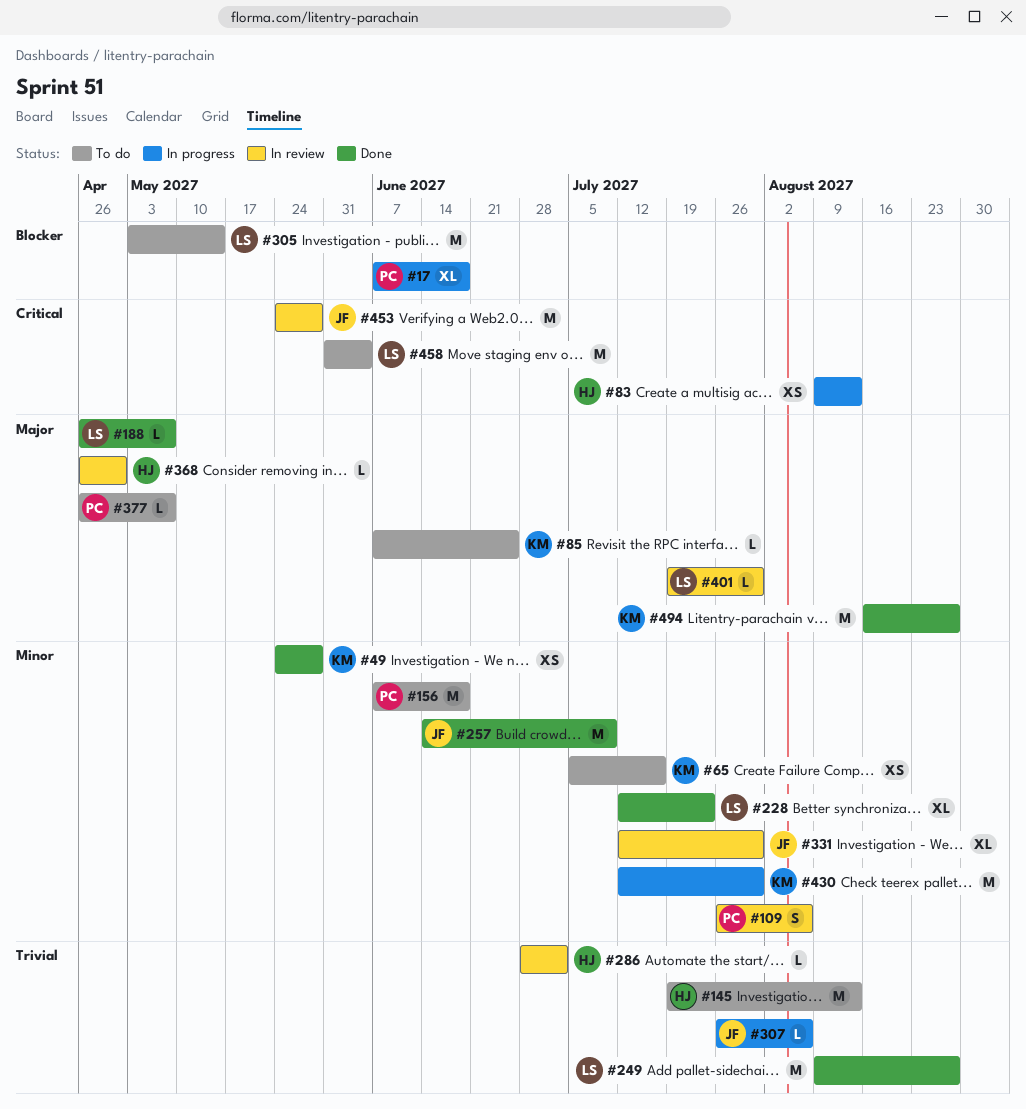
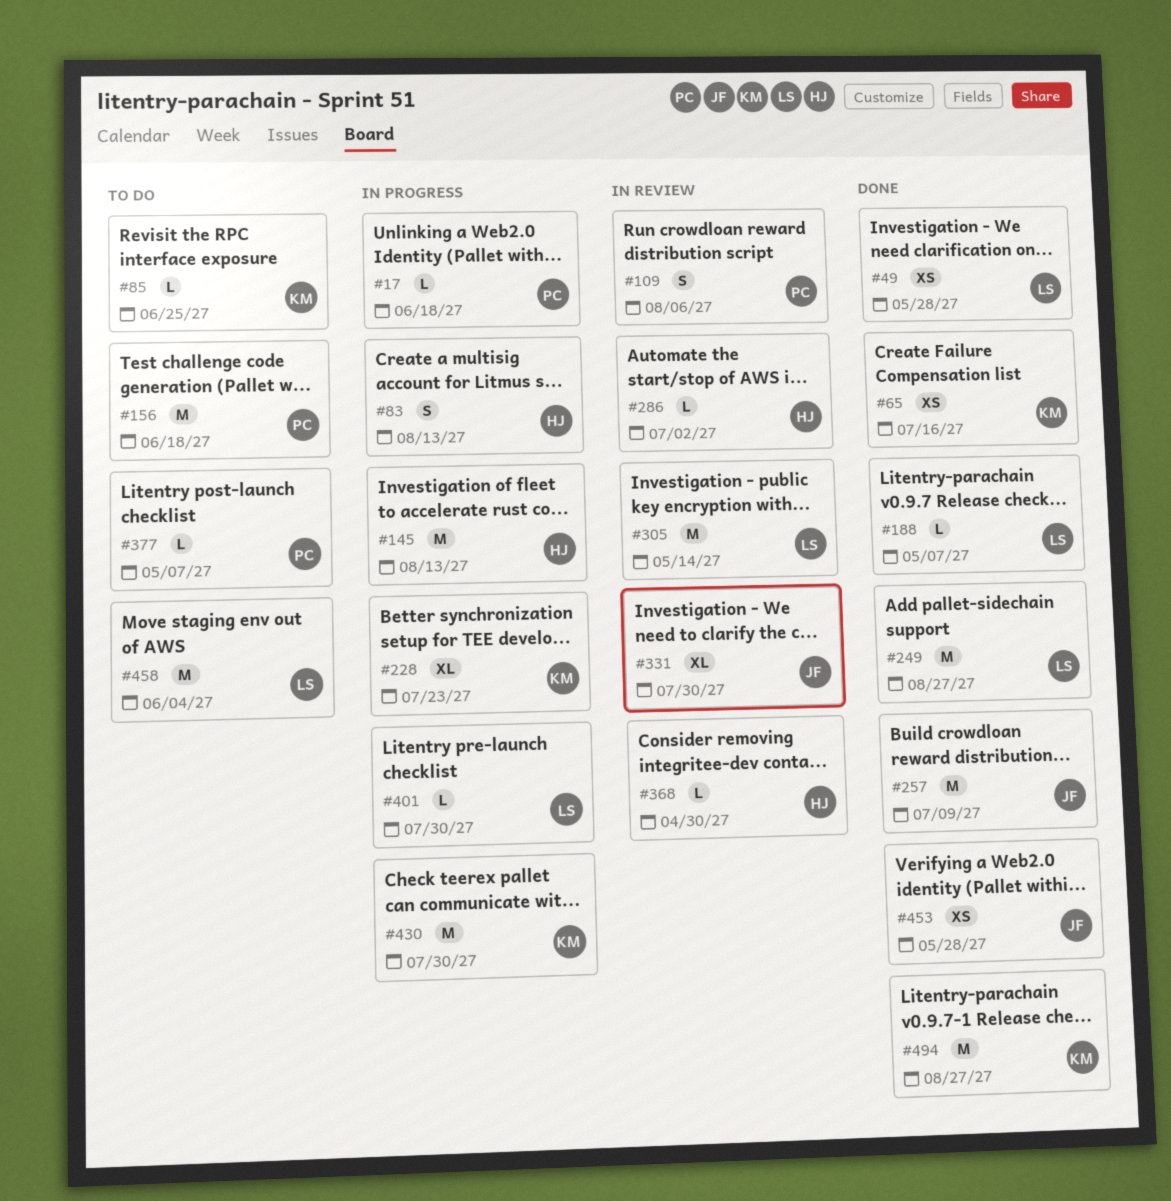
#17, estimate: XL -> L
#49, owner: KM -> LS
#65, status: To do -> Done
#83, estimate: XS -> S
#145, status: To do -> In progress
#228, status: Done -> In progress
#228, owner: LS -> KM
#305, status: To do -> In review
#307: present -> none
#401, status: In review -> In progress
#453, status: In review -> Done
#453, estimate: M -> XS

